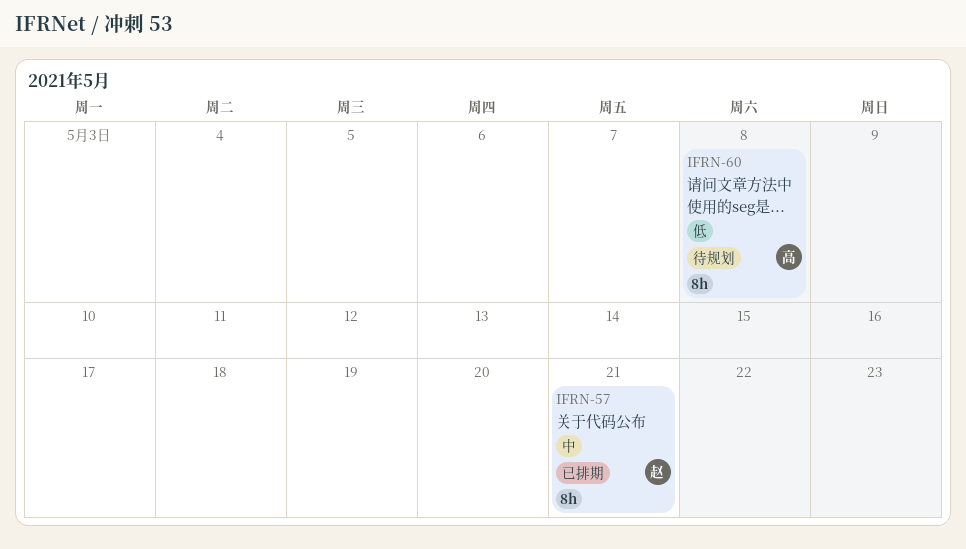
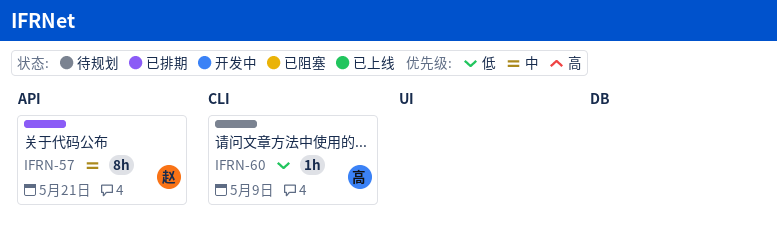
IFRN-60, estimate: 8h -> 1h
IFRN-60, due: May 8 -> May 9

